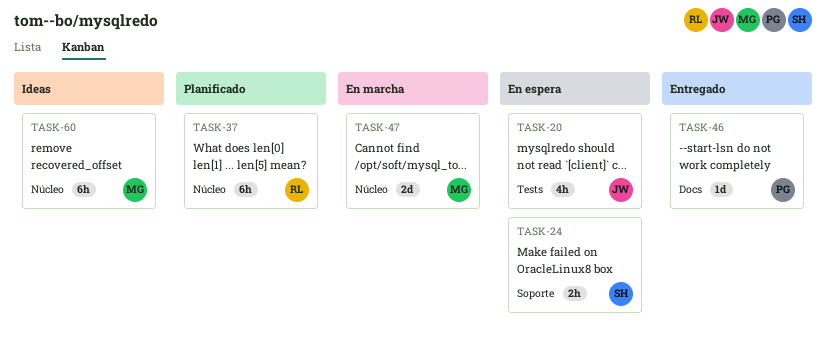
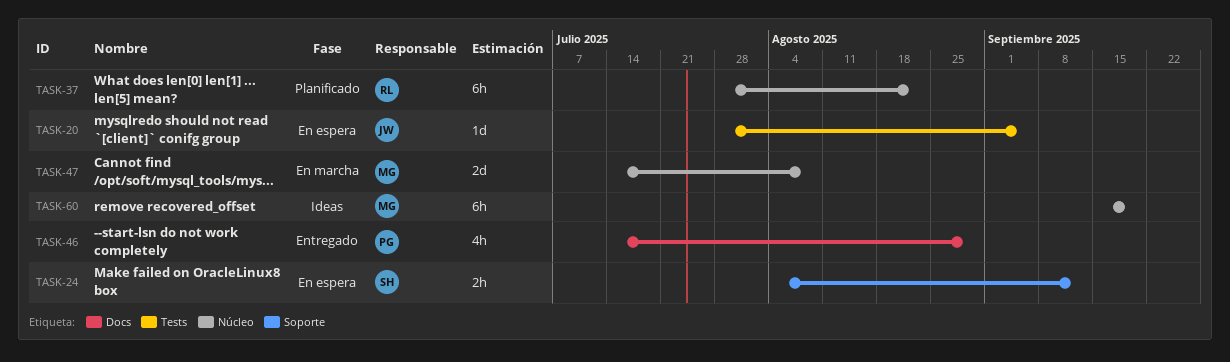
TASK-20, estimate: 4h -> 1d
TASK-46, estimate: 1d -> 4h

